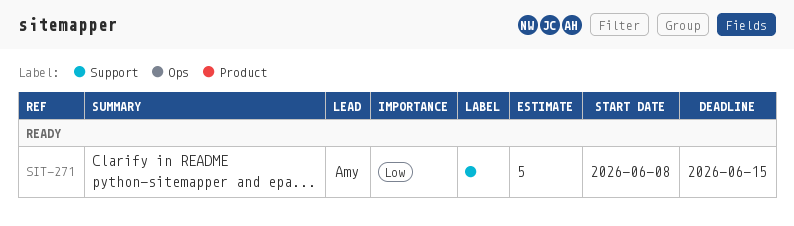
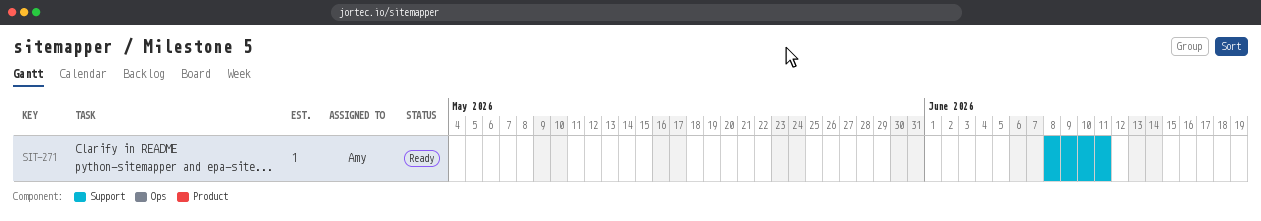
SIT-271, estimate: 5 -> 1
SIT-271, due: Jun 15 -> Jun 11

